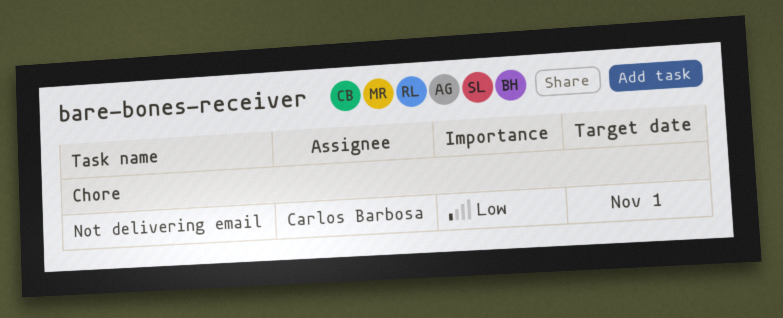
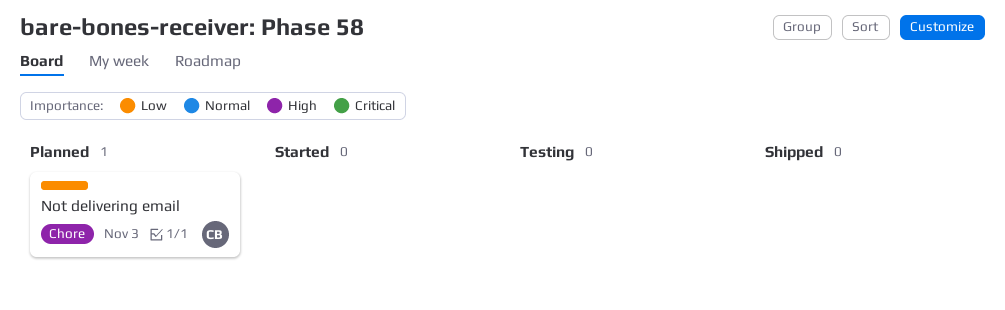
Not delivering email, due: Nov 1 -> Nov 3

